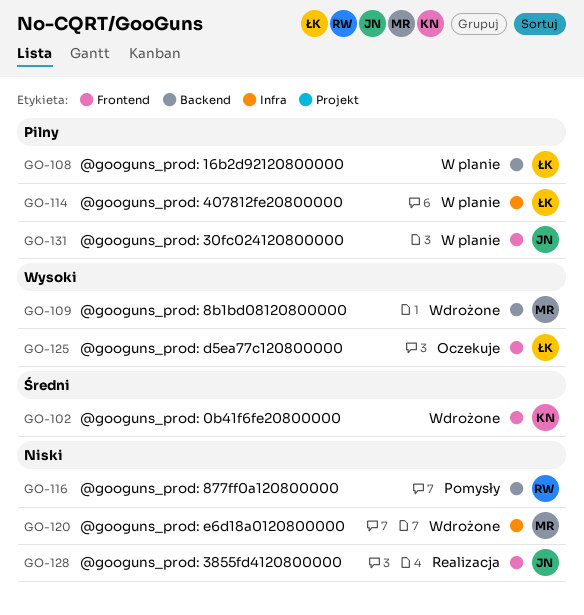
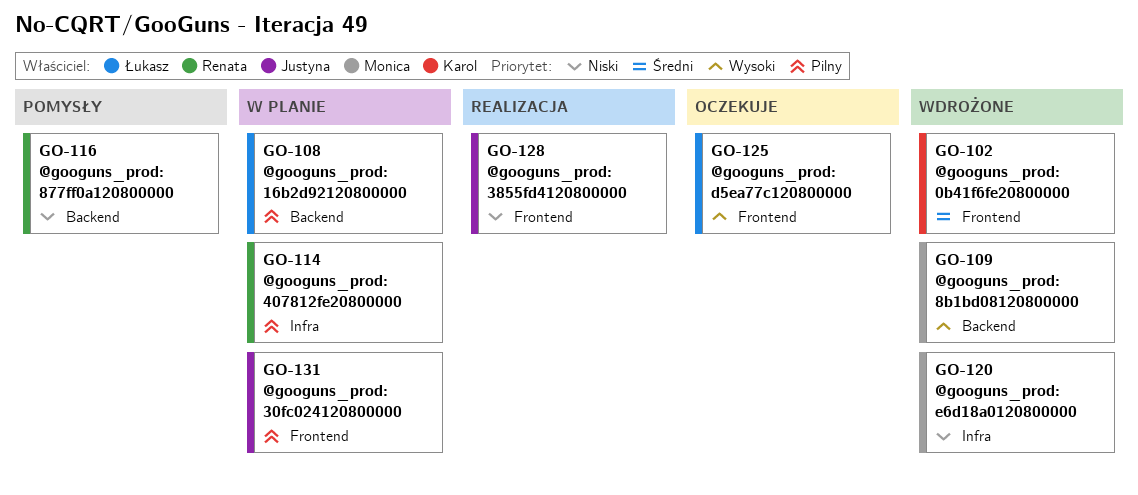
GO-114, owner: Łukasz -> Renata

